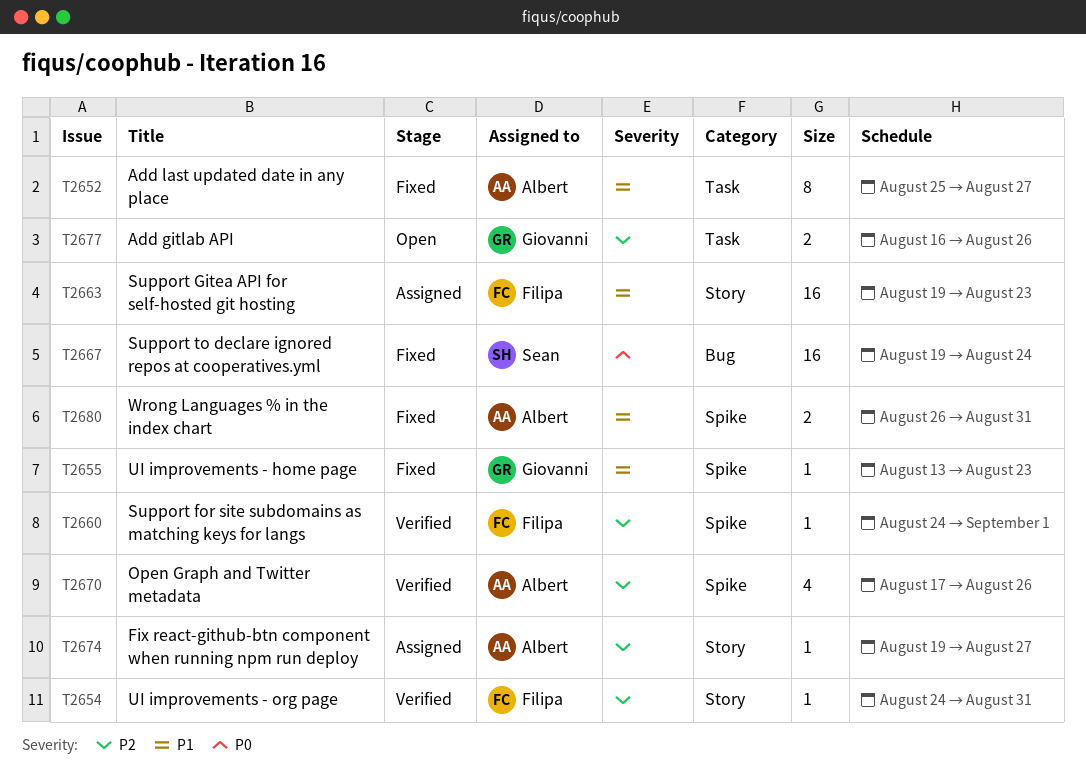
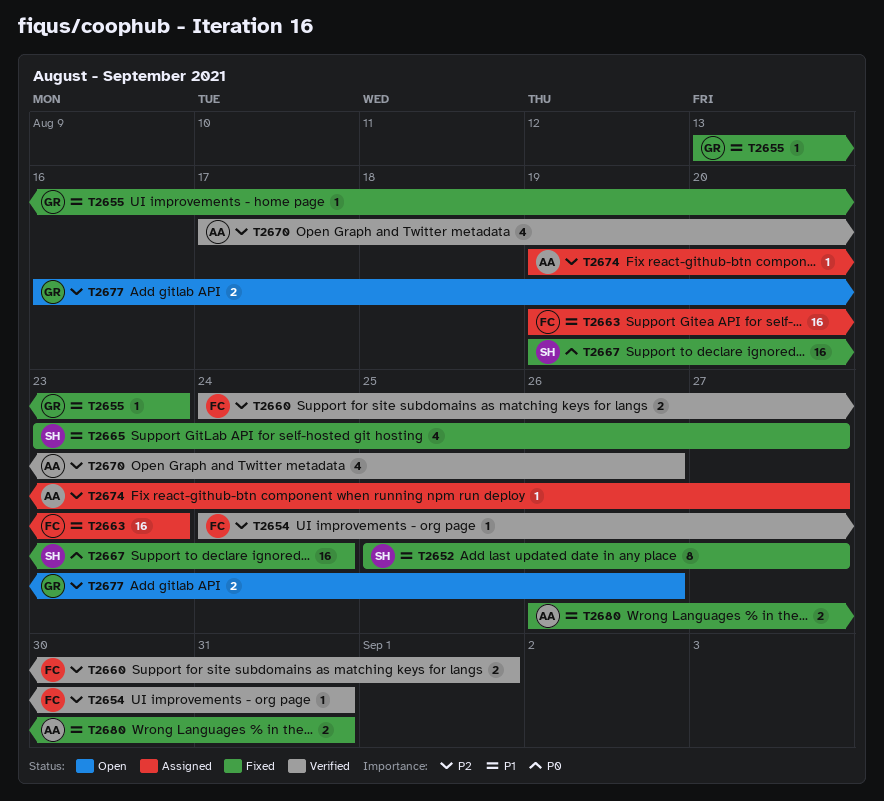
T2652, owner: Albert -> Sean
T2660, estimate: 1 -> 2
T2665: none -> present

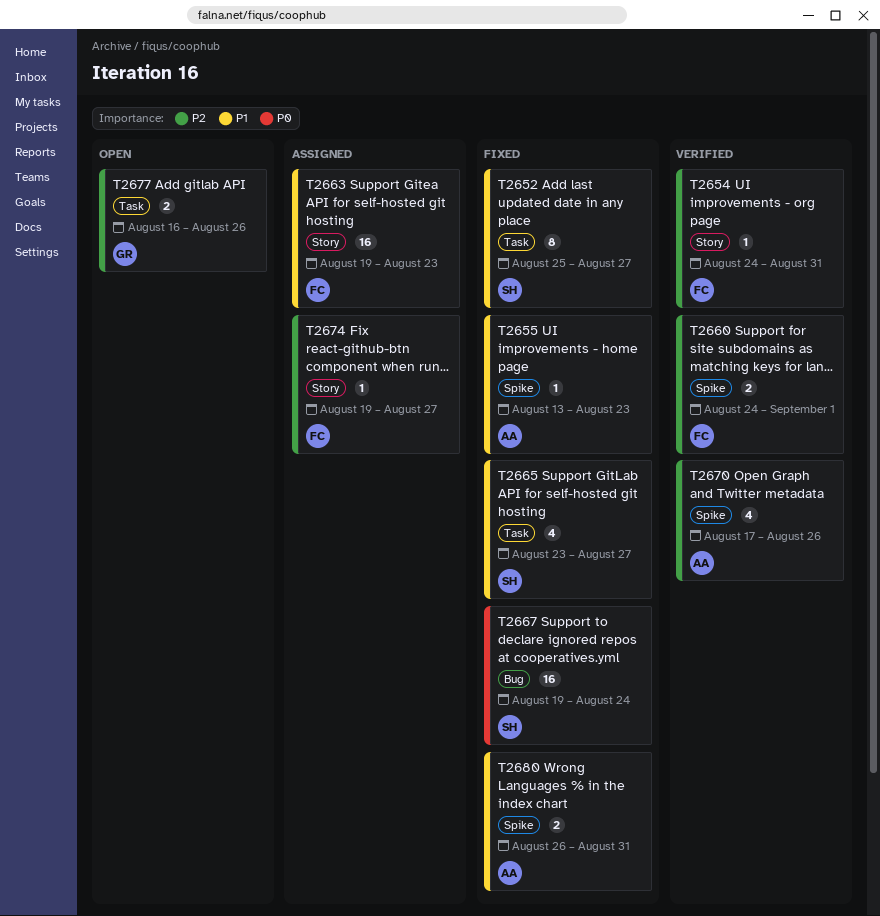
T2655, owner: GR -> AA
T2674, owner: AA -> FC

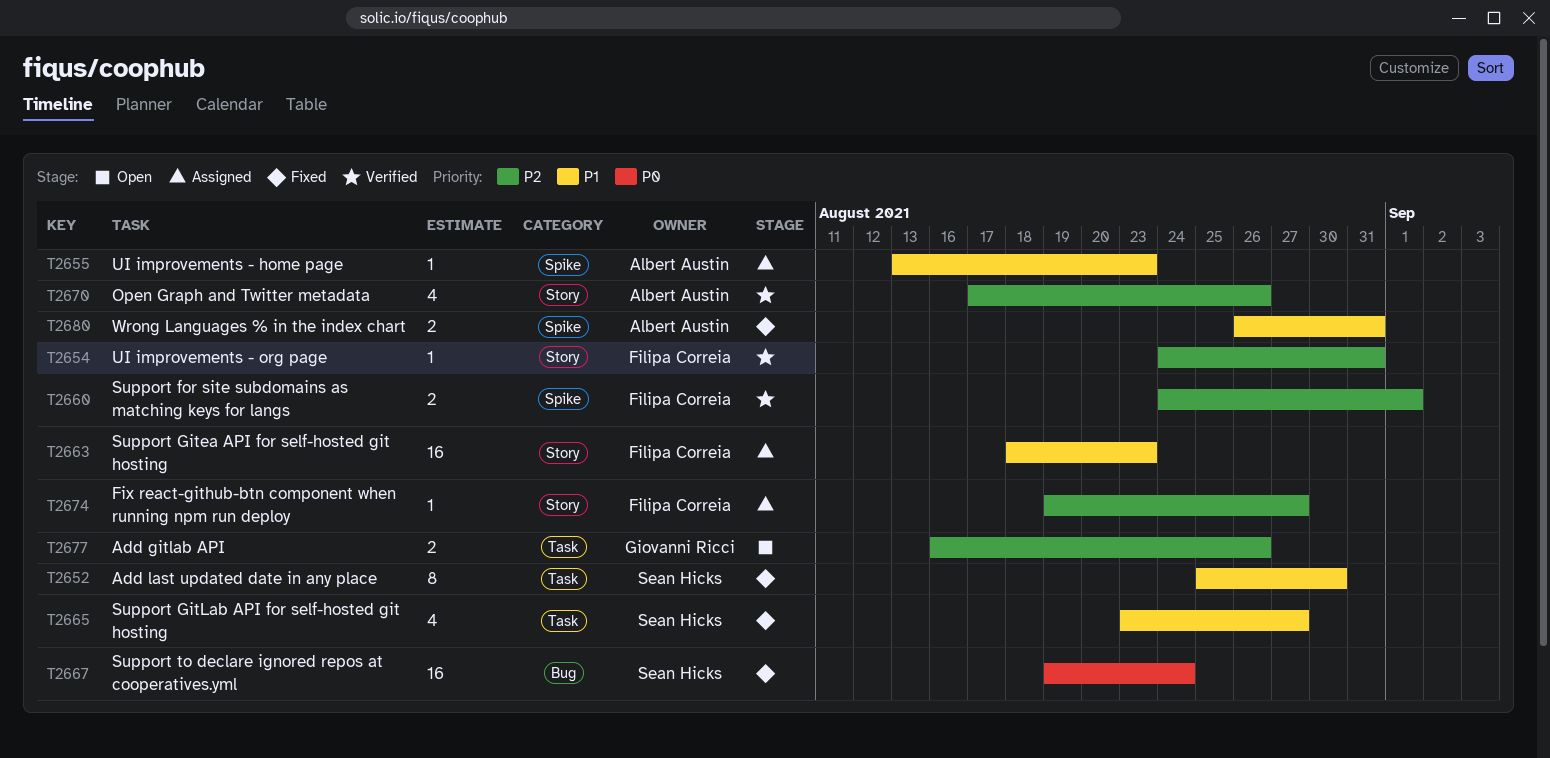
T2652, due: Aug 27 -> Aug 30
T2655, status: Fixed -> Assigned
T2663, start: Aug 19 -> Aug 18
T2670, label: Spike -> Story

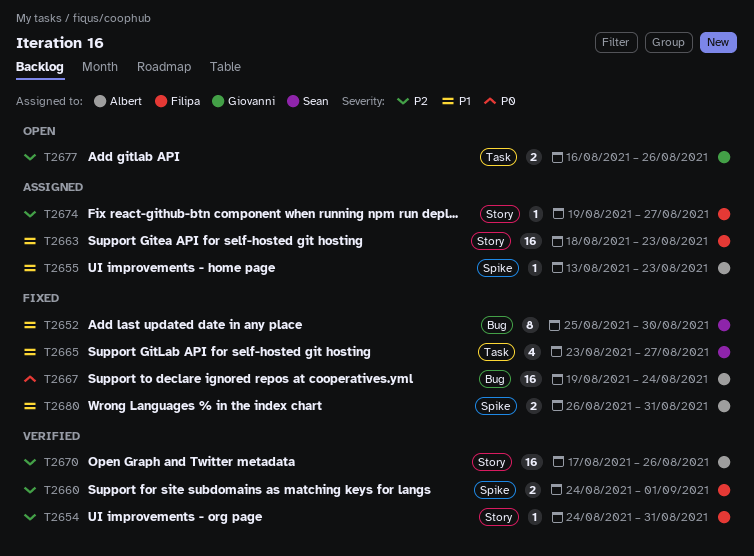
T2652, label: Task -> Bug
T2667, owner: Sean Hicks -> Albert Austin
T2670, estimate: 4 -> 16

